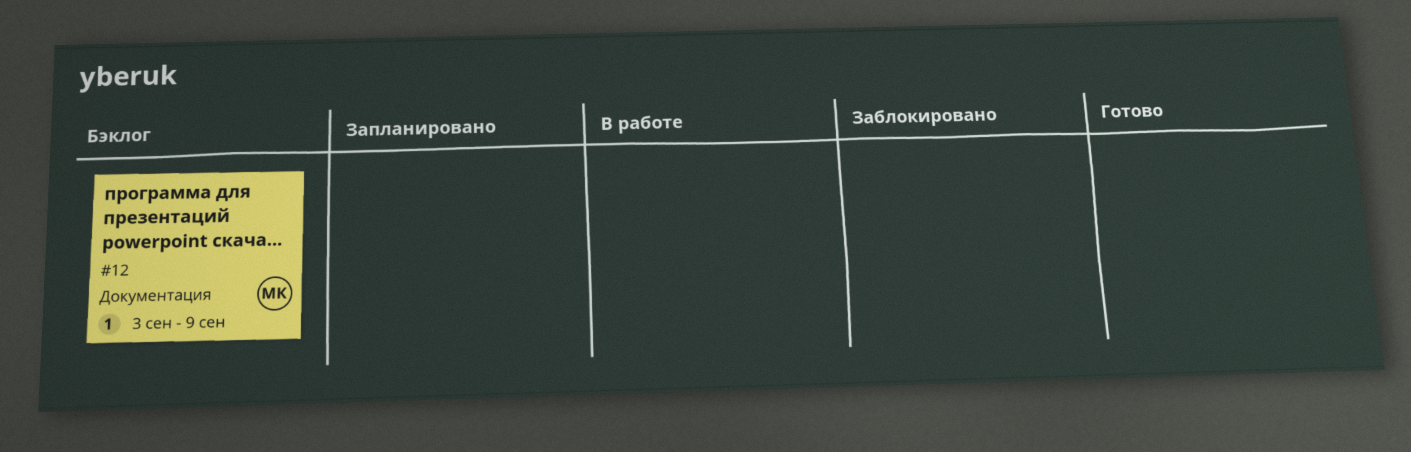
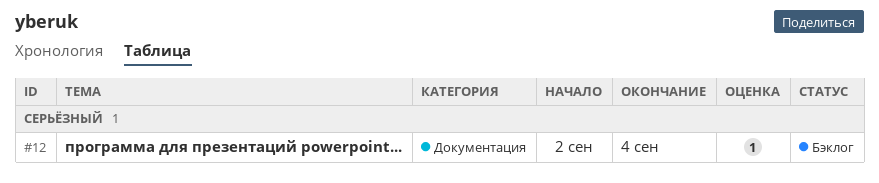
#12, start: Sep 3 -> Sep 2
#12, due: Sep 9 -> Sep 4

